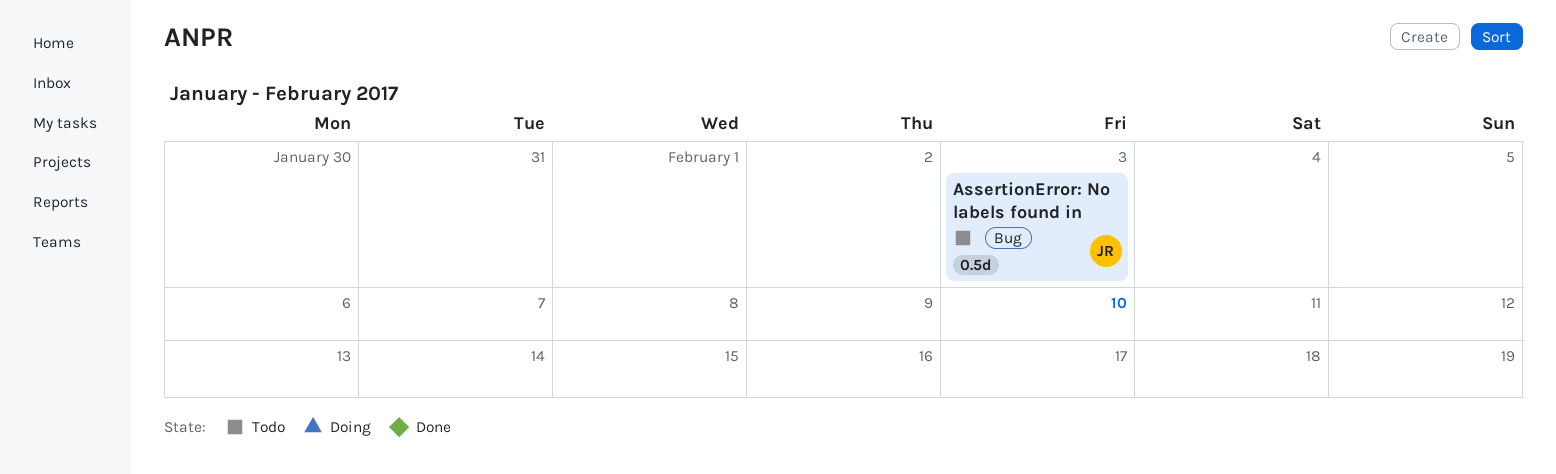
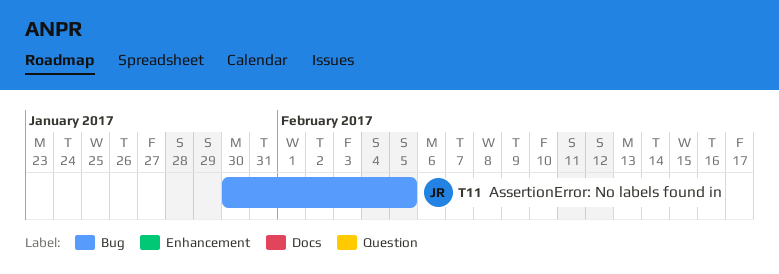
AssertionError: No labels found in, due: Feb 3 -> Feb 5

